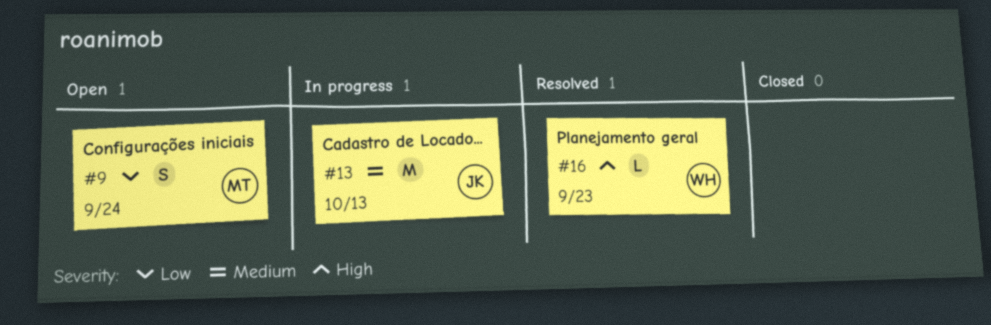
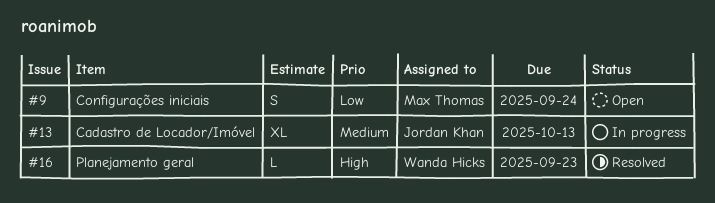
#13, estimate: M -> XL

